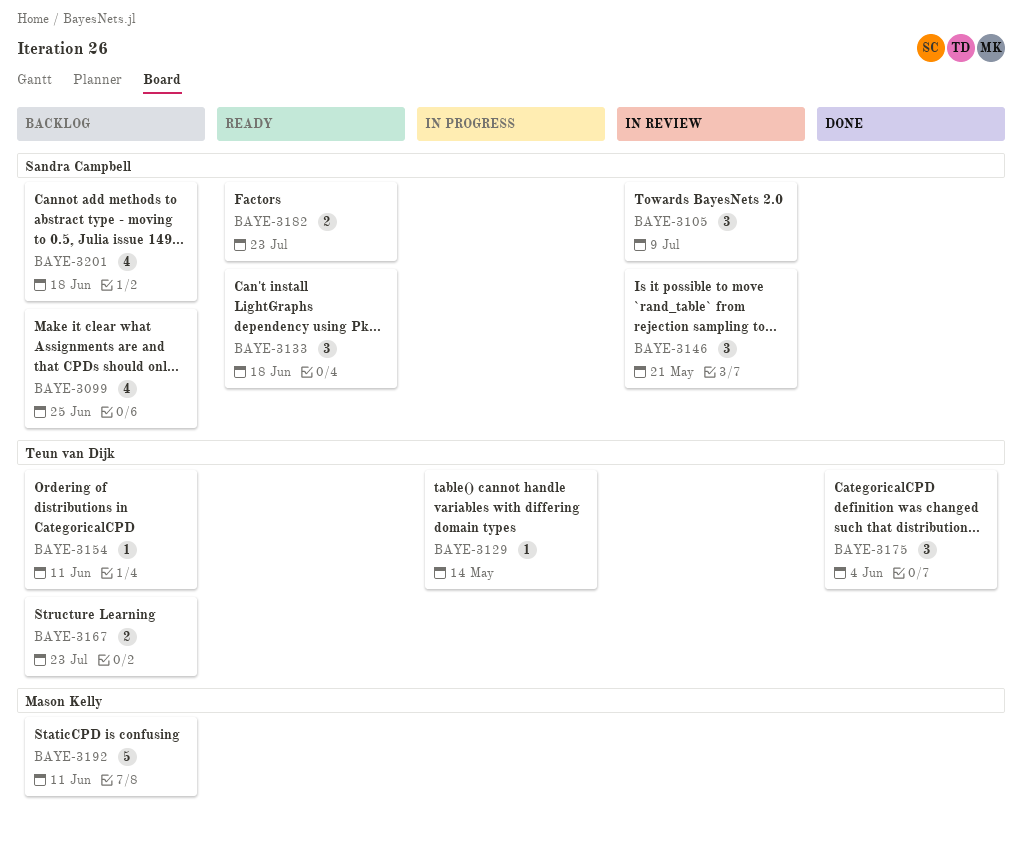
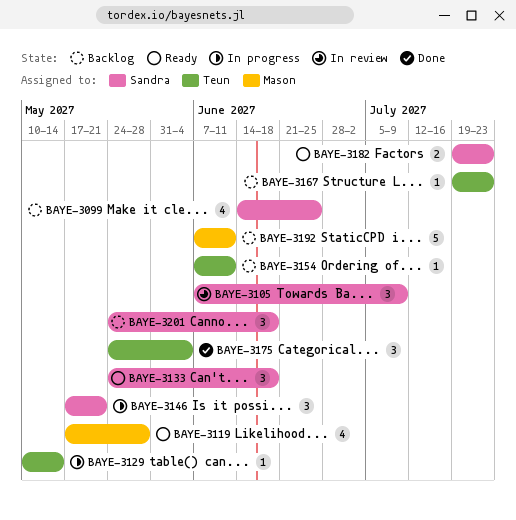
BAYE-3119: none -> present
BAYE-3146, status: In review -> In progress
BAYE-3167, estimate: 2 -> 1
BAYE-3201, estimate: 4 -> 3

